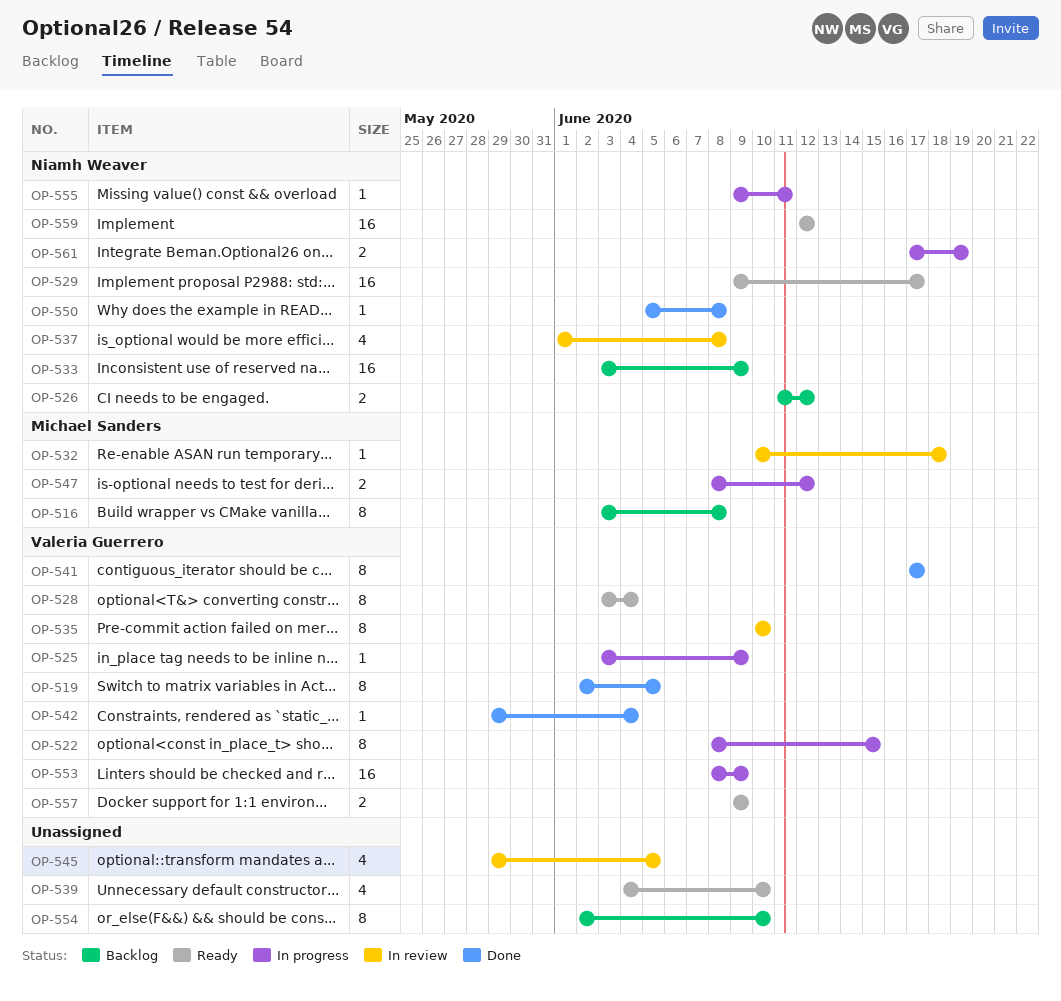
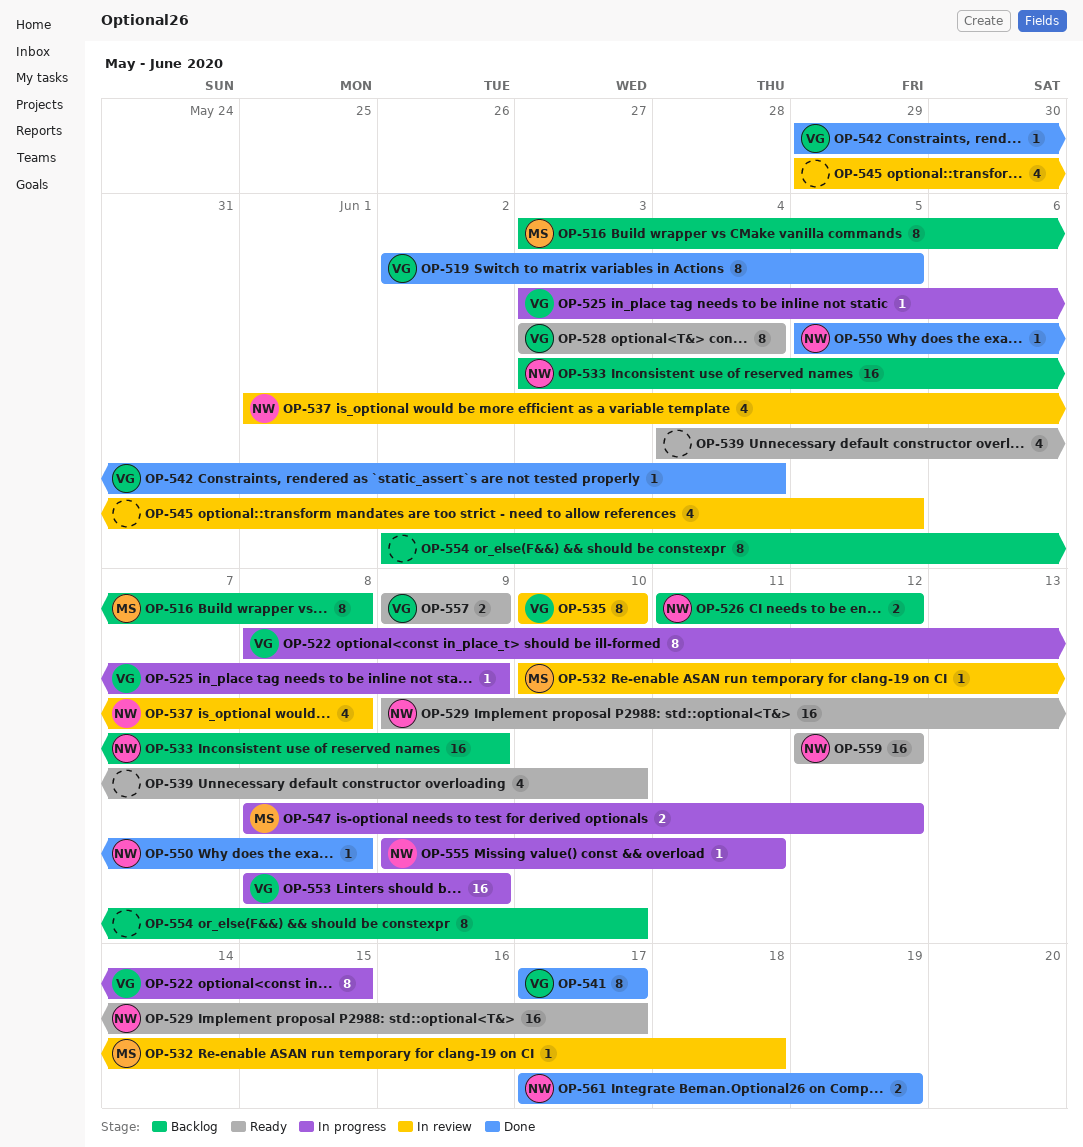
OP-561, status: In progress -> Done

